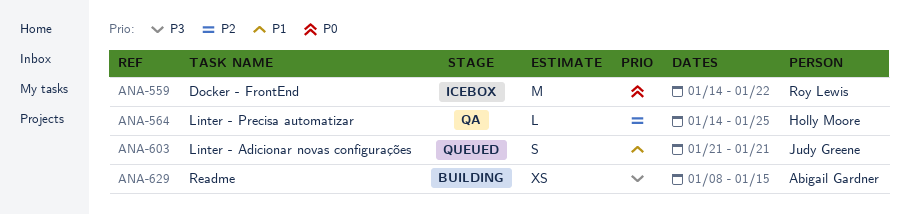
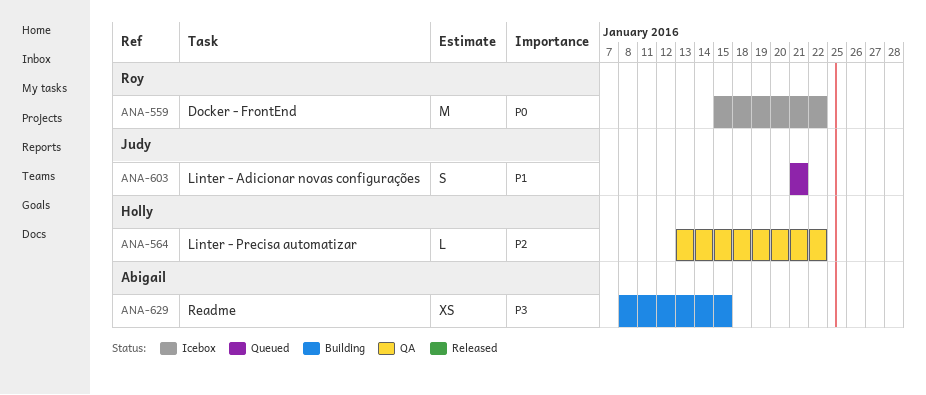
ANA-559, start: Jan 14 -> Jan 15
ANA-564, start: Jan 14 -> Jan 13
ANA-564, due: Jan 25 -> Jan 22

